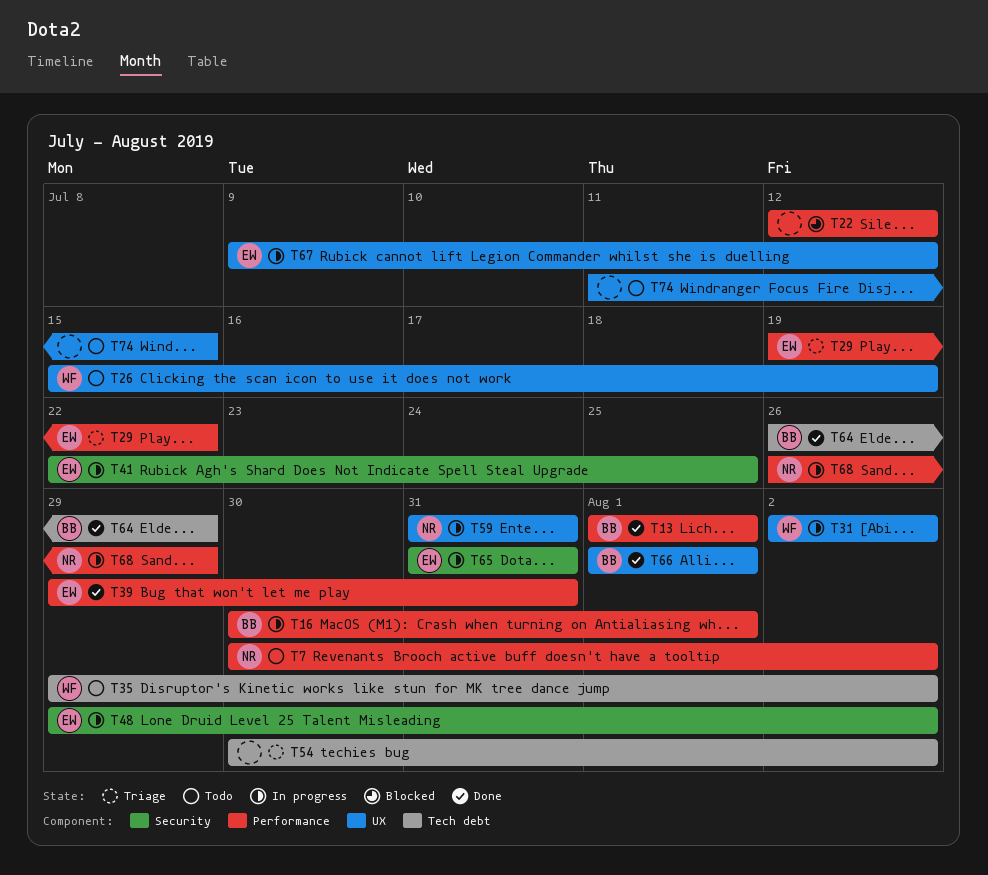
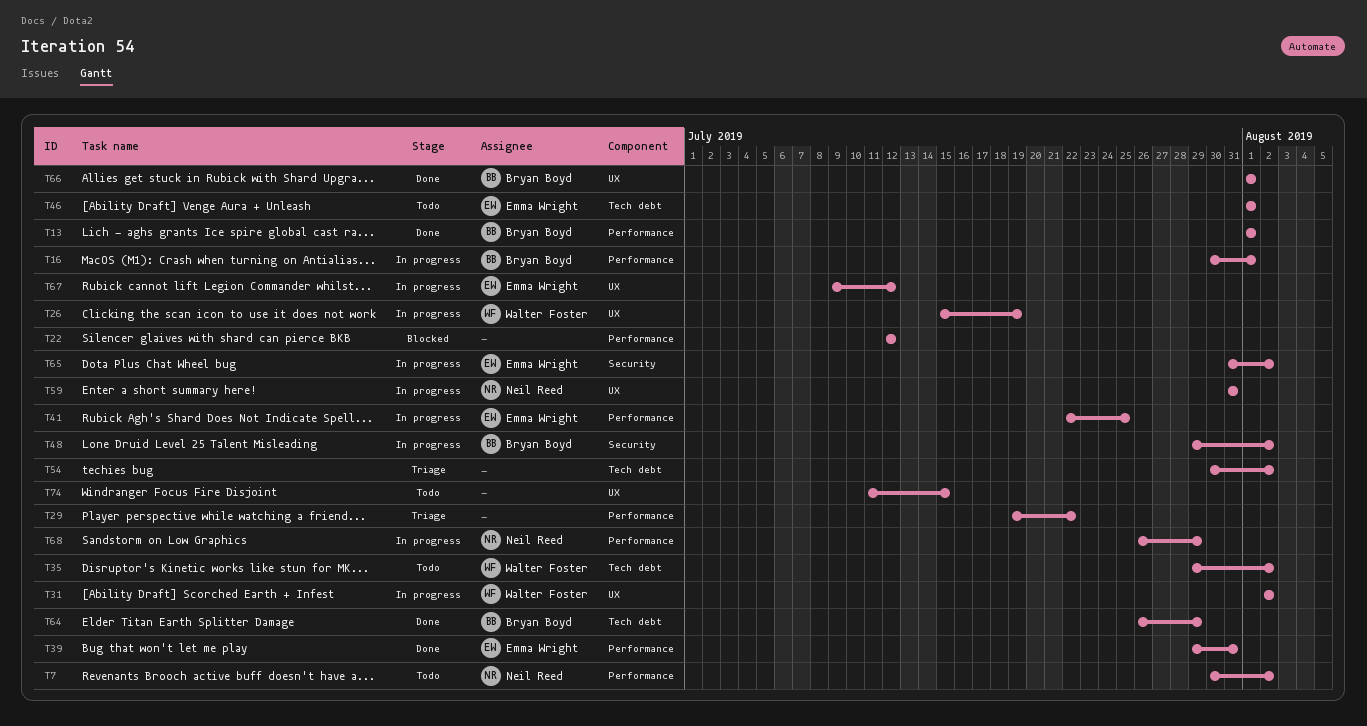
T26, status: Todo -> In progress
T29, owner: Emma Wright -> none
T41, label: Security -> Performance
T46: none -> present
T48, owner: Emma Wright -> Bryan Boyd
T65, due: Jul 31 -> Aug 2

